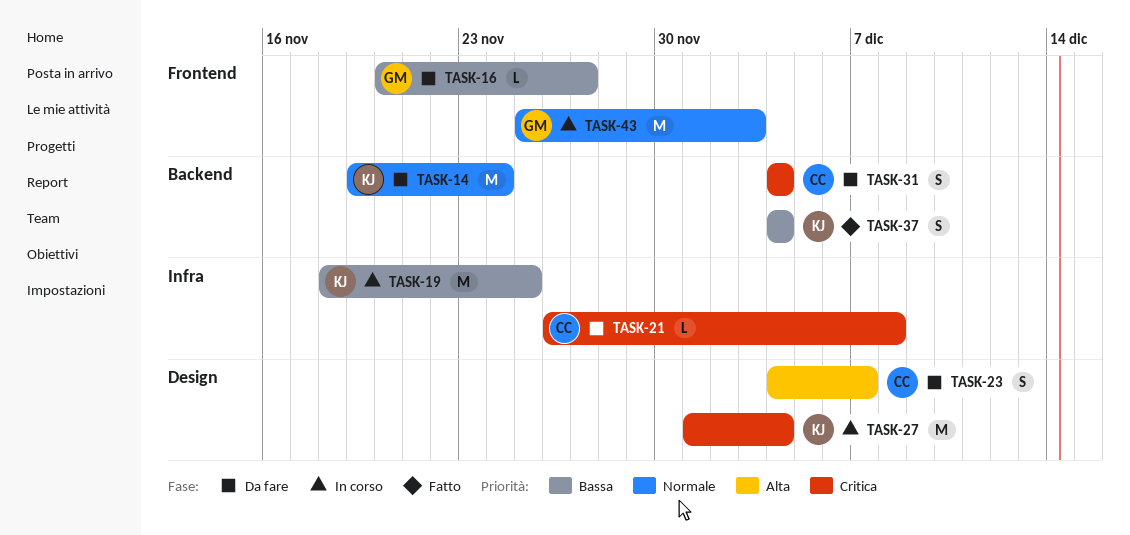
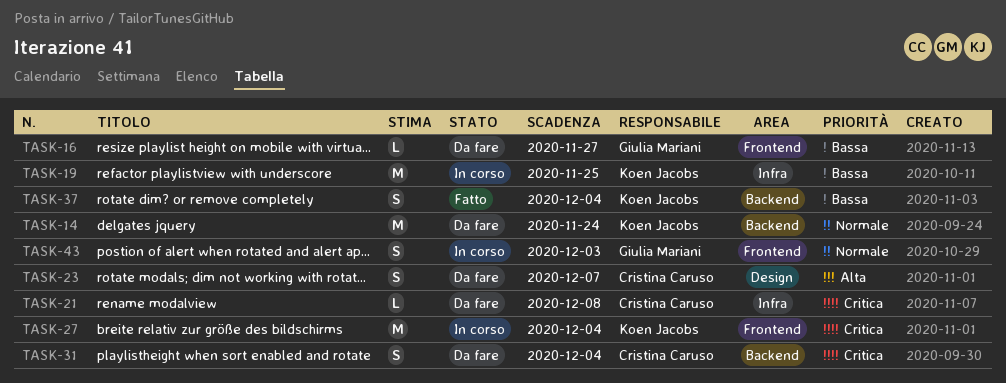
TASK-27, label: Design -> Frontend
TASK-43, estimate: M -> S

